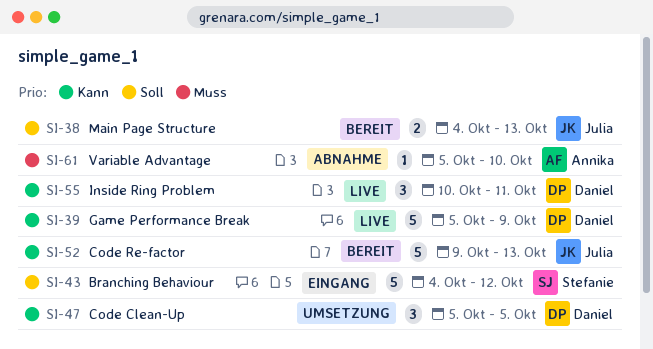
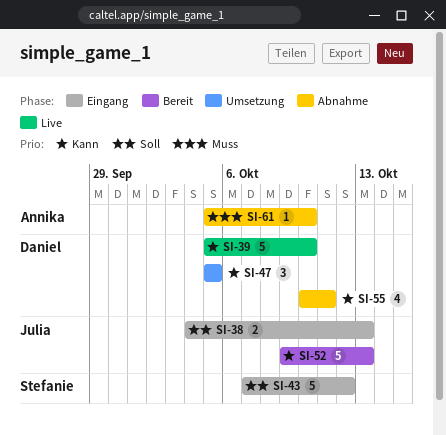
SI-38, status: Bereit -> Eingang
SI-39, due: Oct 9 -> Oct 10
SI-43, start: Oct 4 -> Oct 7
SI-55, status: Live -> Abnahme
SI-55, estimate: 3 -> 4

